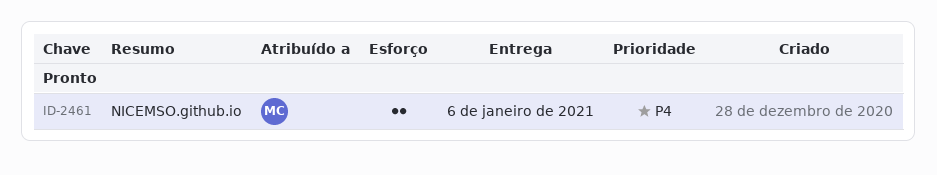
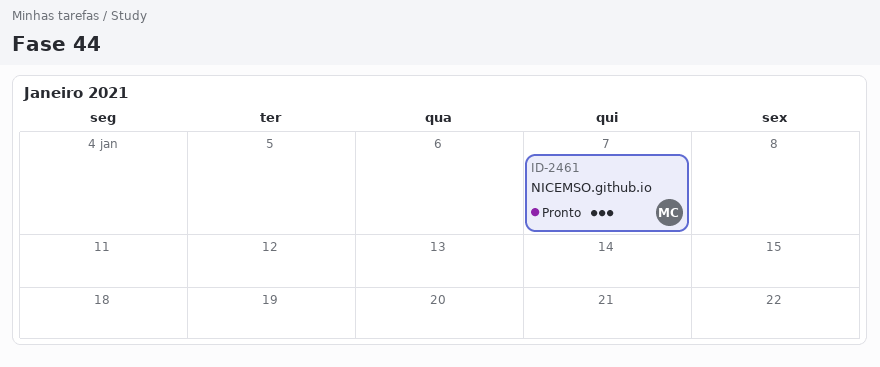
ID-2461, estimate: 2 -> 3
ID-2461, due: Jan 6 -> Jan 7

